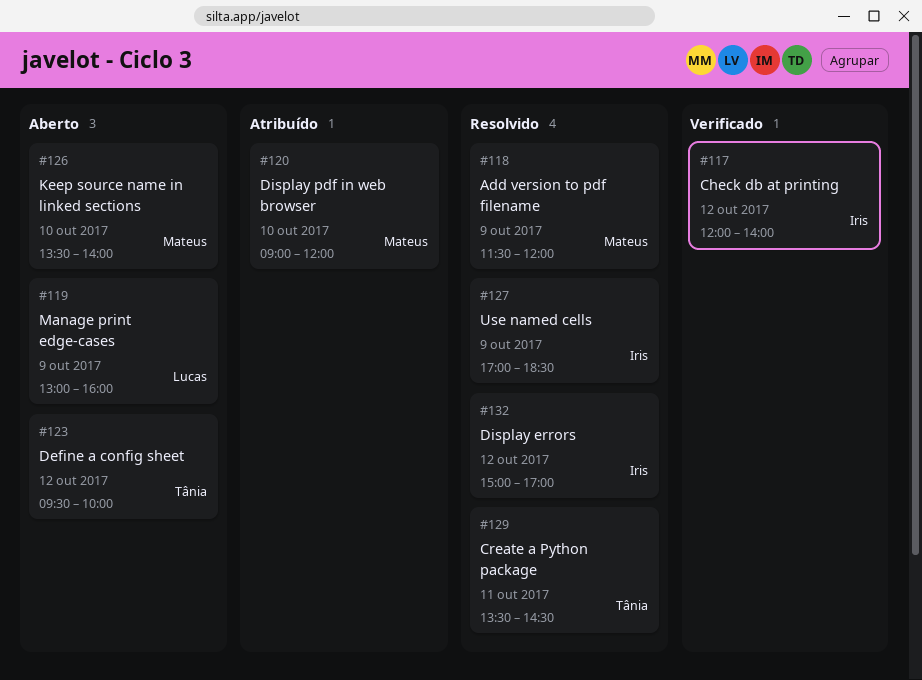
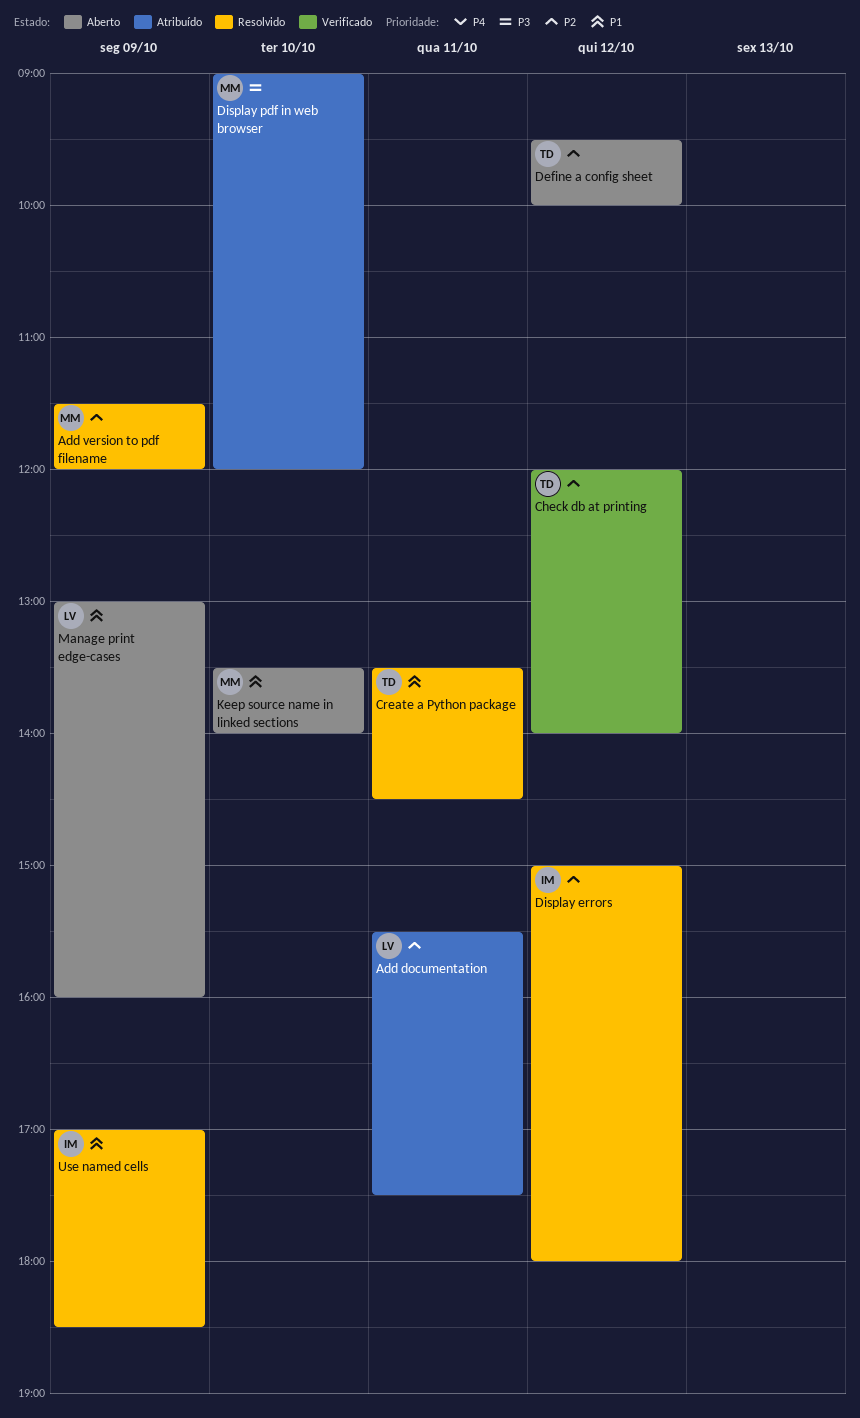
Add documentation: none -> present
Check db at printing, owner: Iris -> Tânia
Display errors, ends: 17:00 -> 18:00

